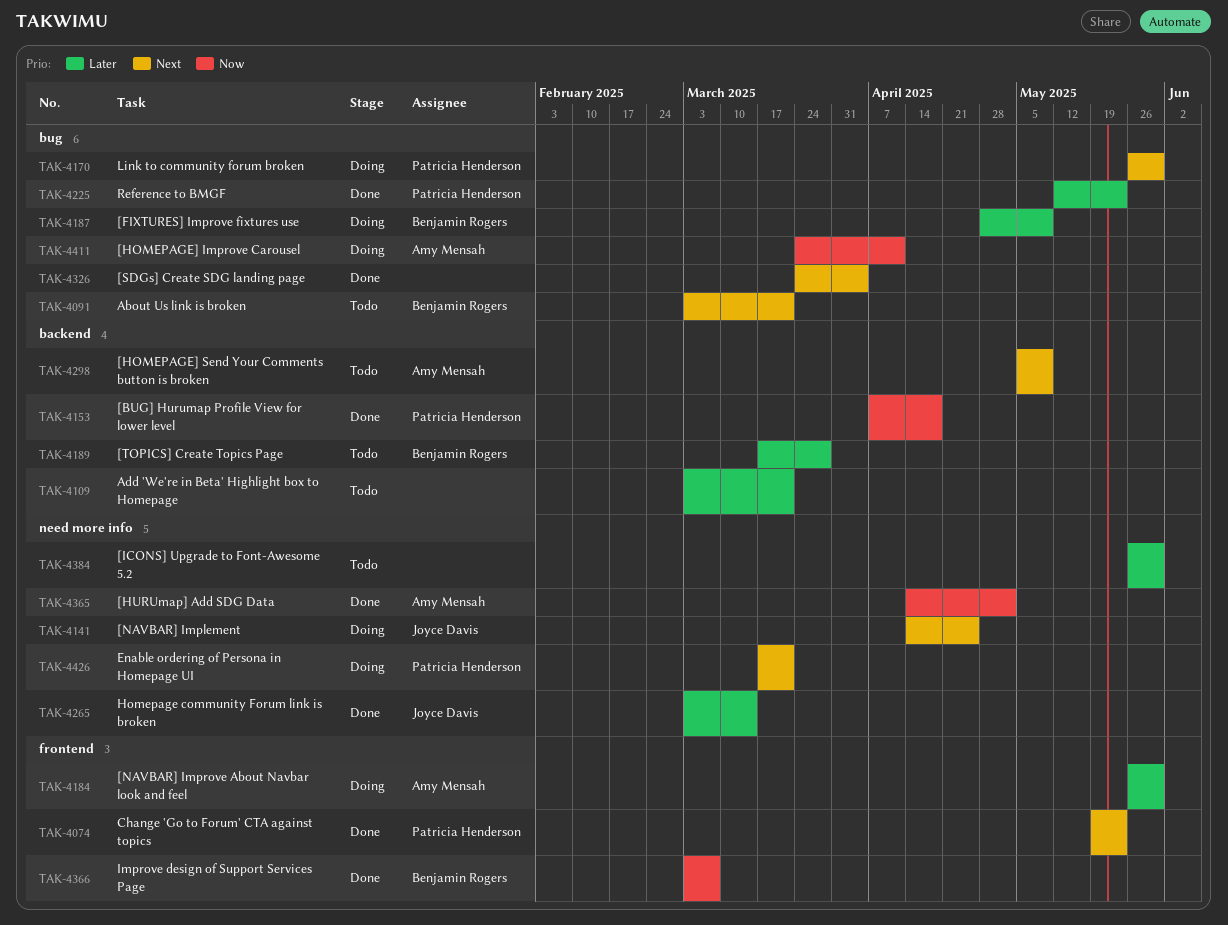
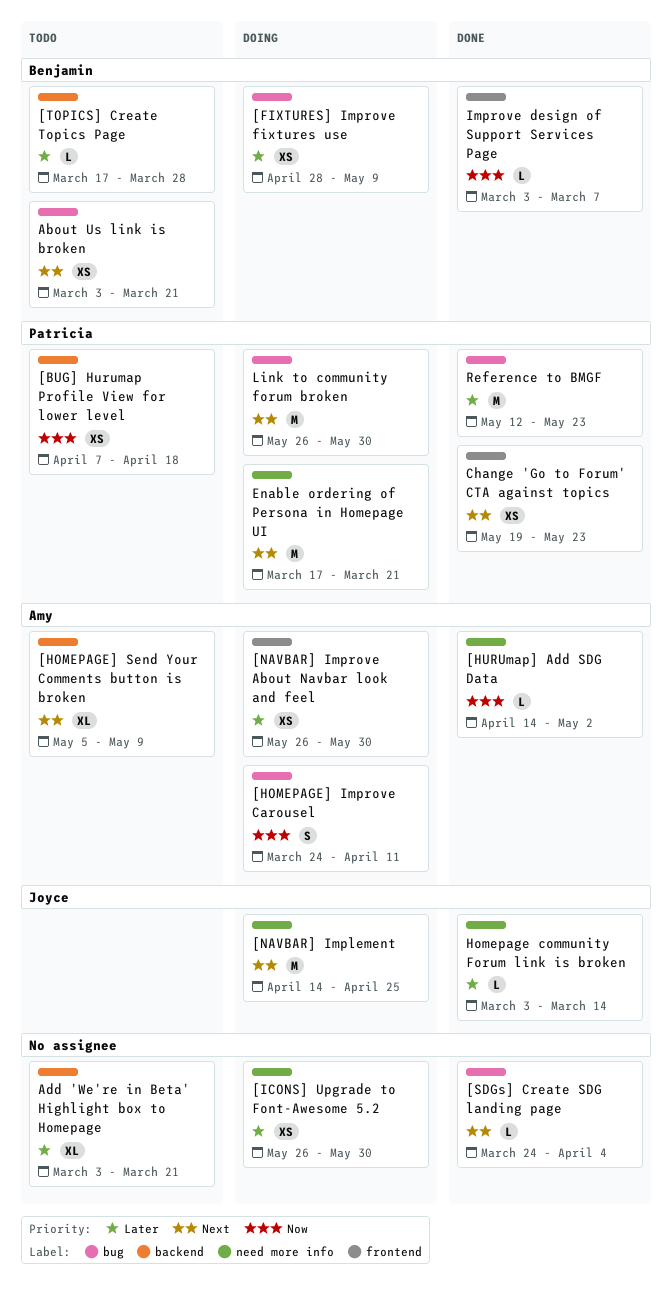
[BUG] Hurumap Profile View for lower level, status: Done -> Todo
[ICONS] Upgrade to Font-Awesome 5.2, status: Todo -> Doing

